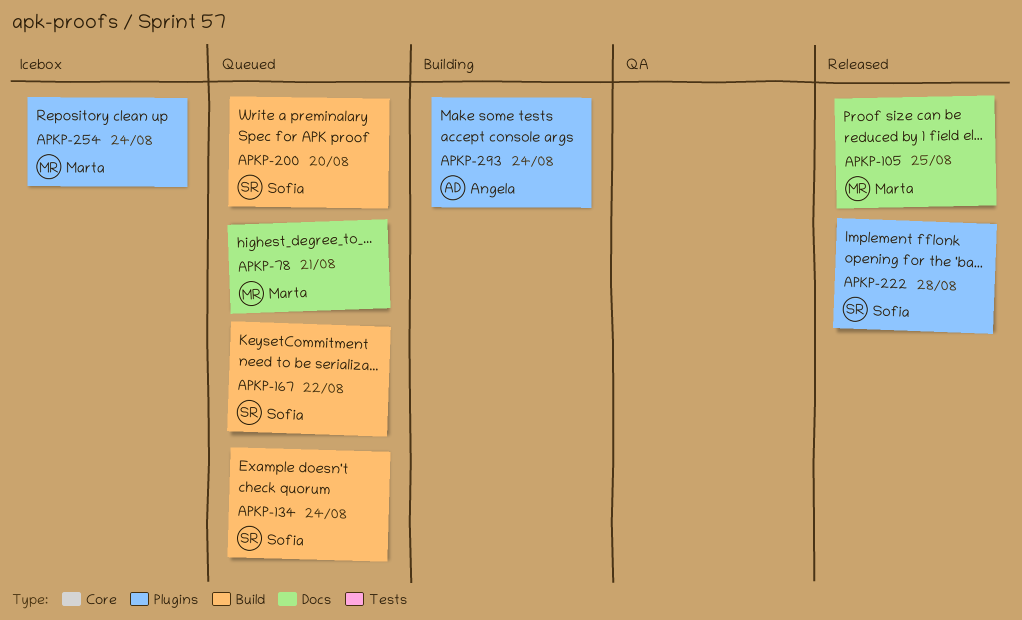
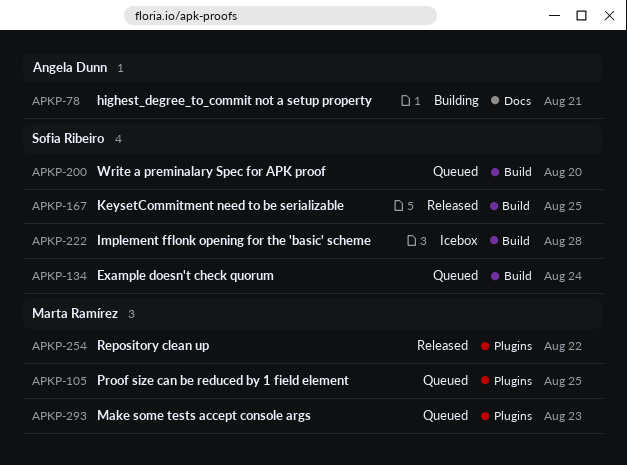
APKP-78, status: Queued -> Building
APKP-78, owner: Marta Ramírez -> Angela Dunn
APKP-105, status: Released -> Queued
APKP-105, label: Docs -> Plugins
APKP-167, status: Queued -> Released
APKP-167, due: Aug 22 -> Aug 25
APKP-222, status: Released -> Icebox
APKP-222, label: Plugins -> Build
APKP-254, status: Icebox -> Released
APKP-254, due: Aug 24 -> Aug 22
APKP-293, status: Building -> Queued
APKP-293, owner: Angela Dunn -> Marta Ramírez
APKP-293, due: Aug 24 -> Aug 23

